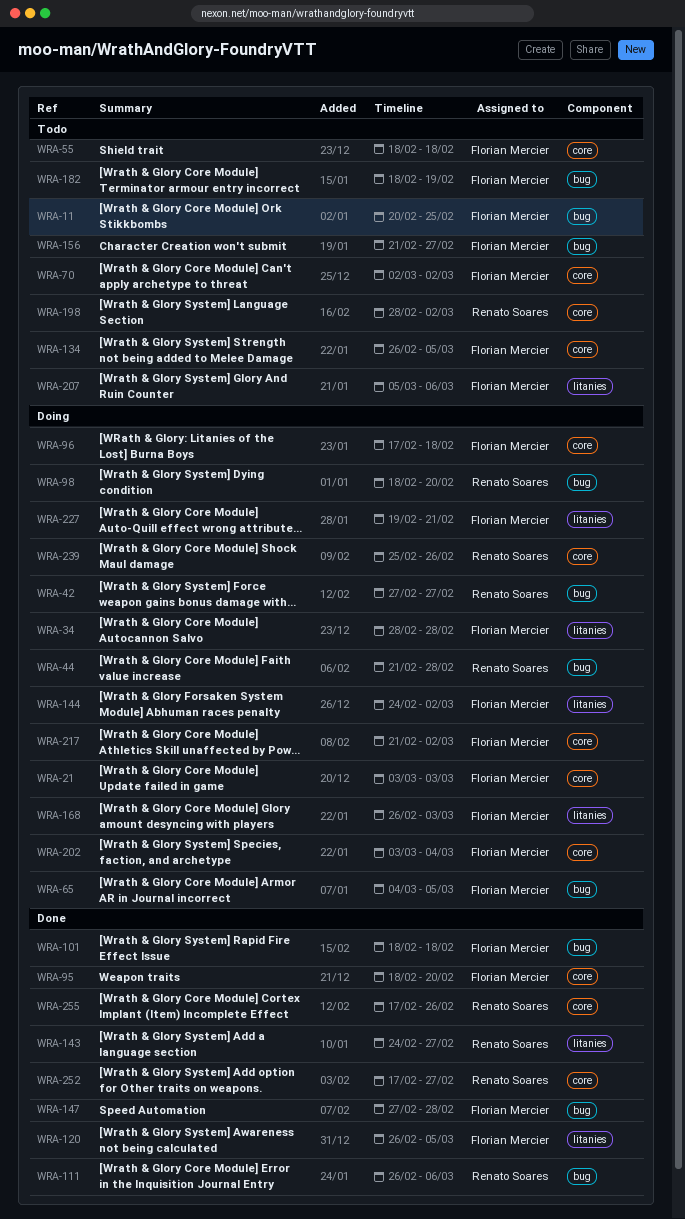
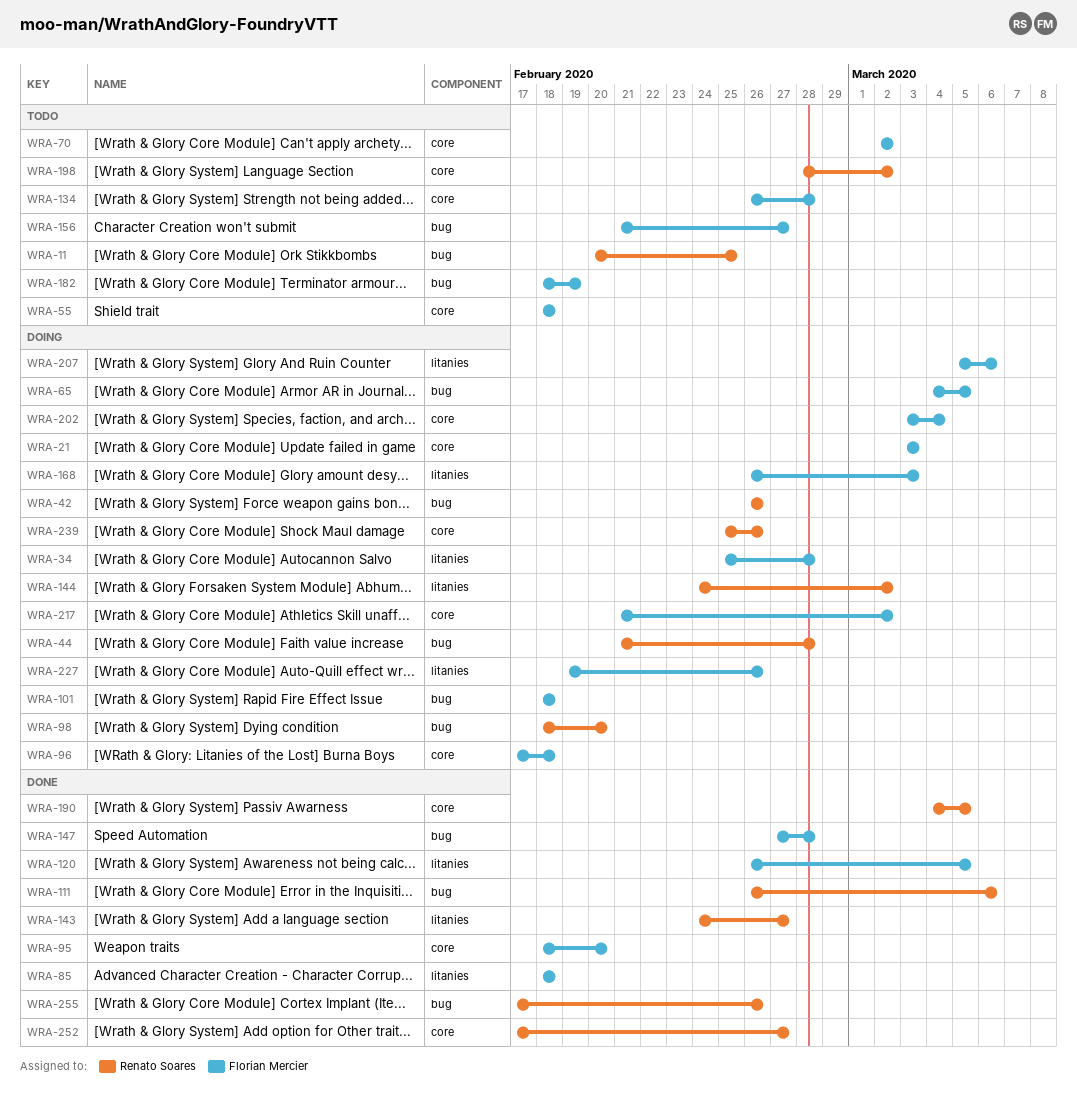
WRA-11, owner: Florian Mercier -> Renato Soares
WRA-34, start: Feb 28 -> Feb 25
WRA-42, start: Feb 27 -> Feb 26
WRA-42, due: Feb 27 -> Feb 26
WRA-85: none -> present
WRA-101, status: Done -> Doing
WRA-134, due: Mar 5 -> Feb 28
WRA-144, owner: Florian Mercier -> Renato Soares
WRA-190: none -> present
WRA-207, status: Todo -> Doing
WRA-227, due: Feb 21 -> Feb 26
WRA-255, label: core -> bug

